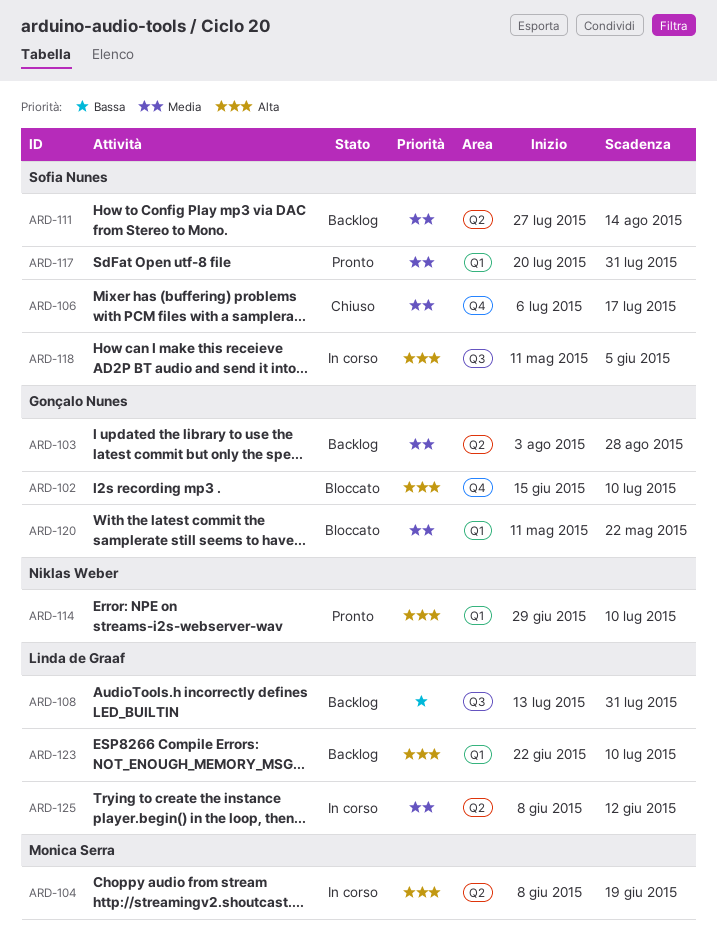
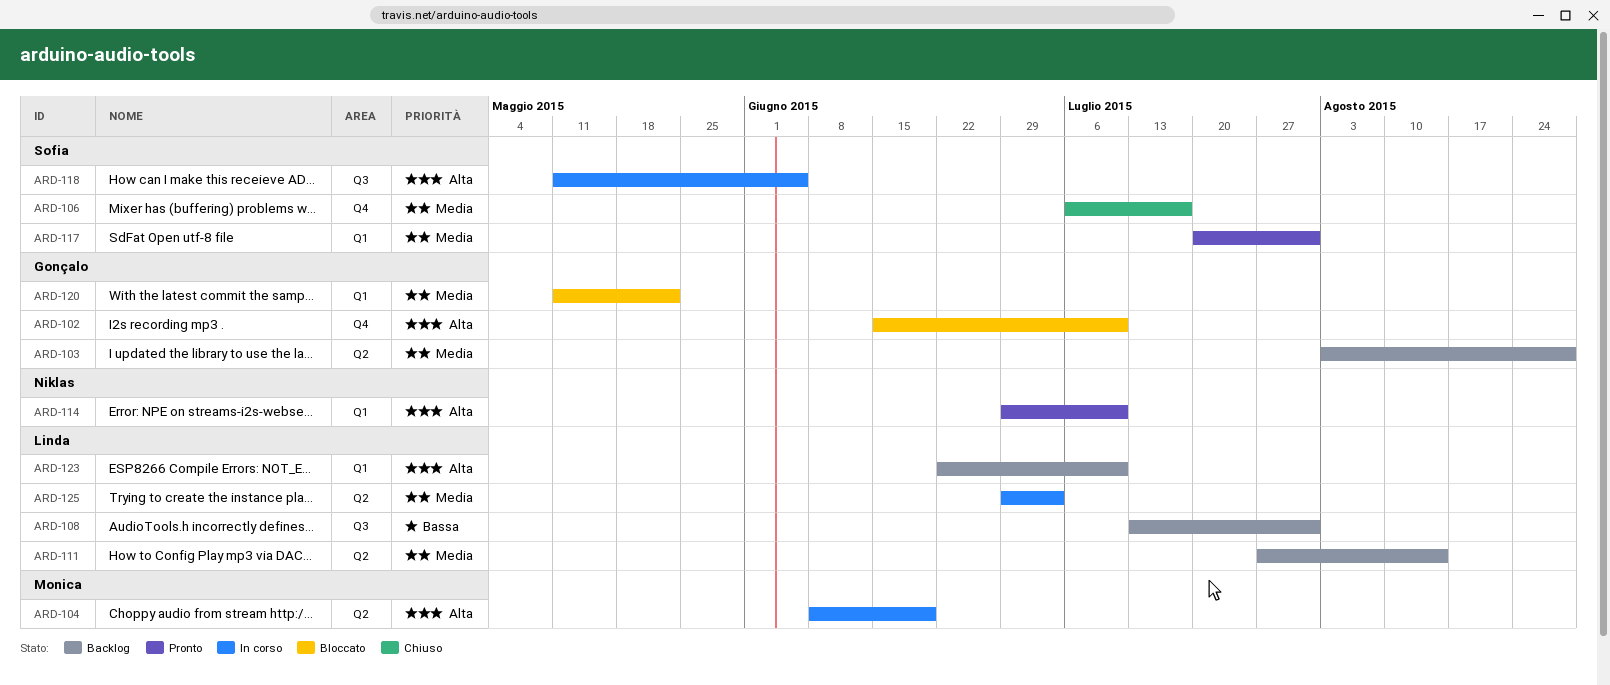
ARD-111, owner: Sofia Nunes -> Linda de Graaf
ARD-125, start: Jun 8 -> Jun 29
ARD-125, due: Jun 12 -> Jul 3

